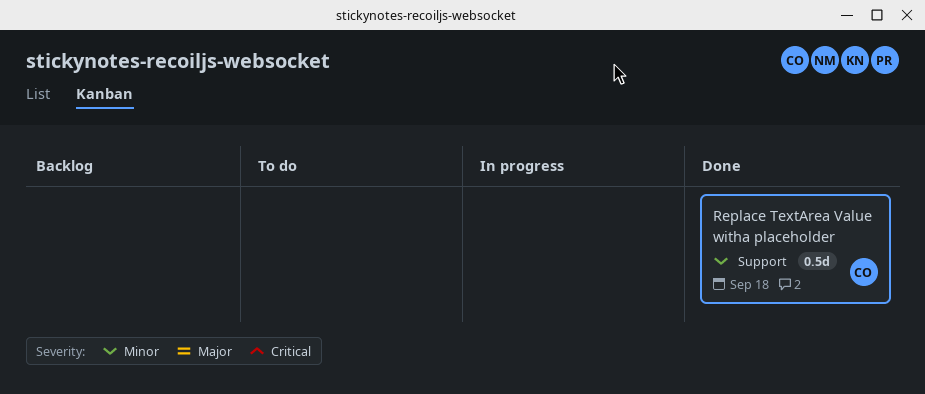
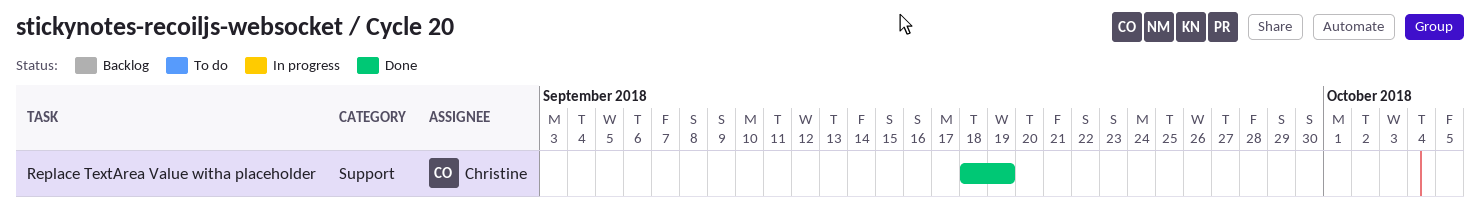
Replace TextArea Value witha placeholder, due: Sep 18 -> Sep 19

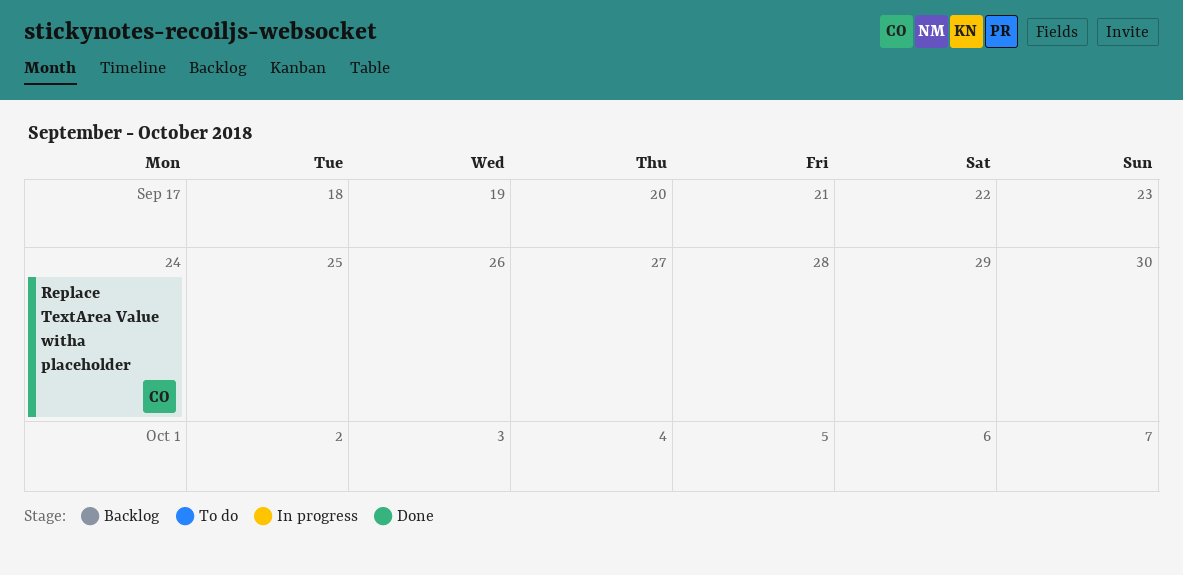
Replace TextArea Value witha placeholder, due: Sep 19 -> Sep 24

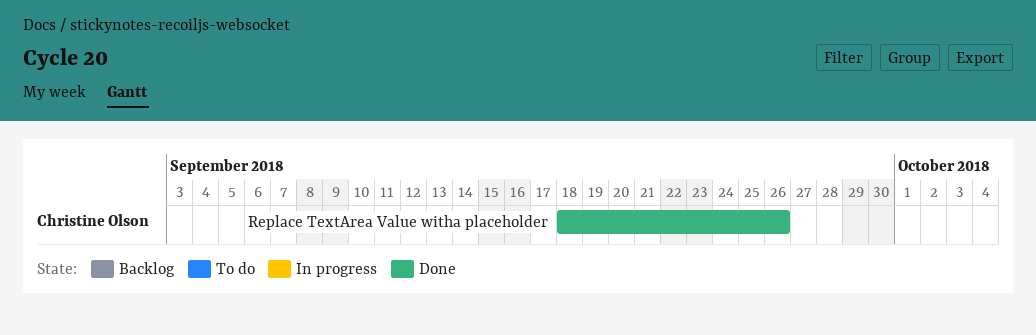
Replace TextArea Value witha placeholder, due: Sep 24 -> Sep 26

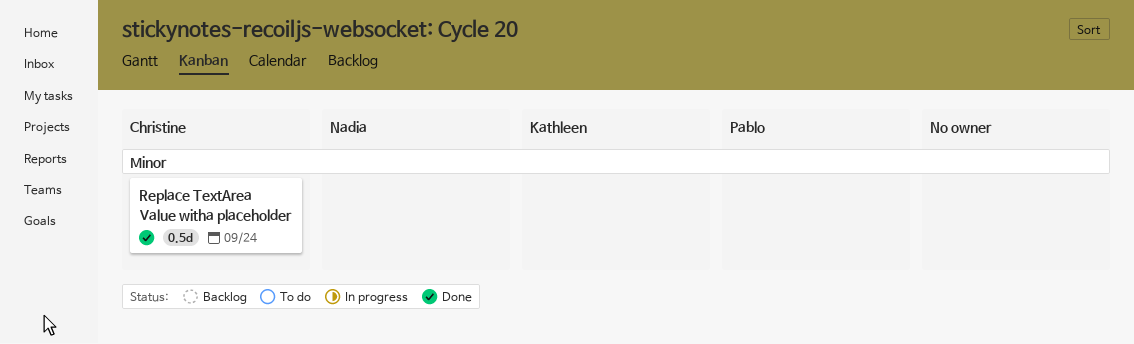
Replace TextArea Value witha placeholder, due: Sep 26 -> Sep 24

